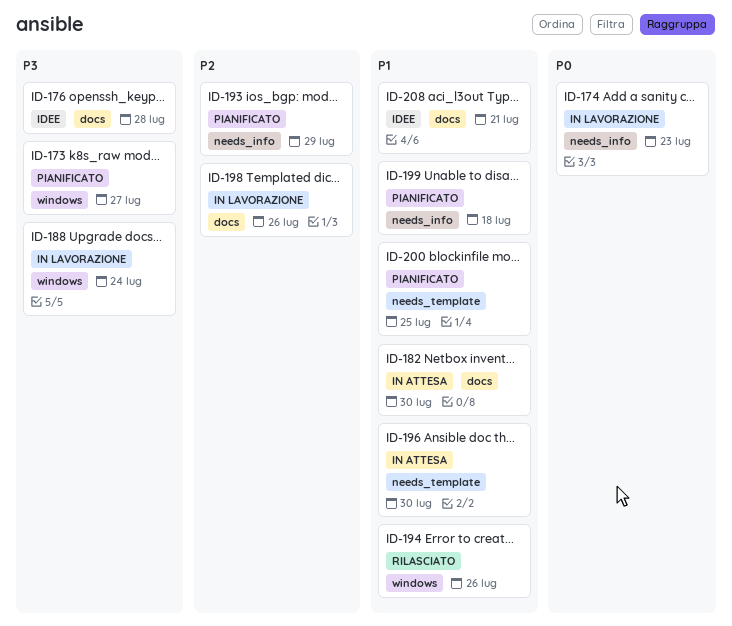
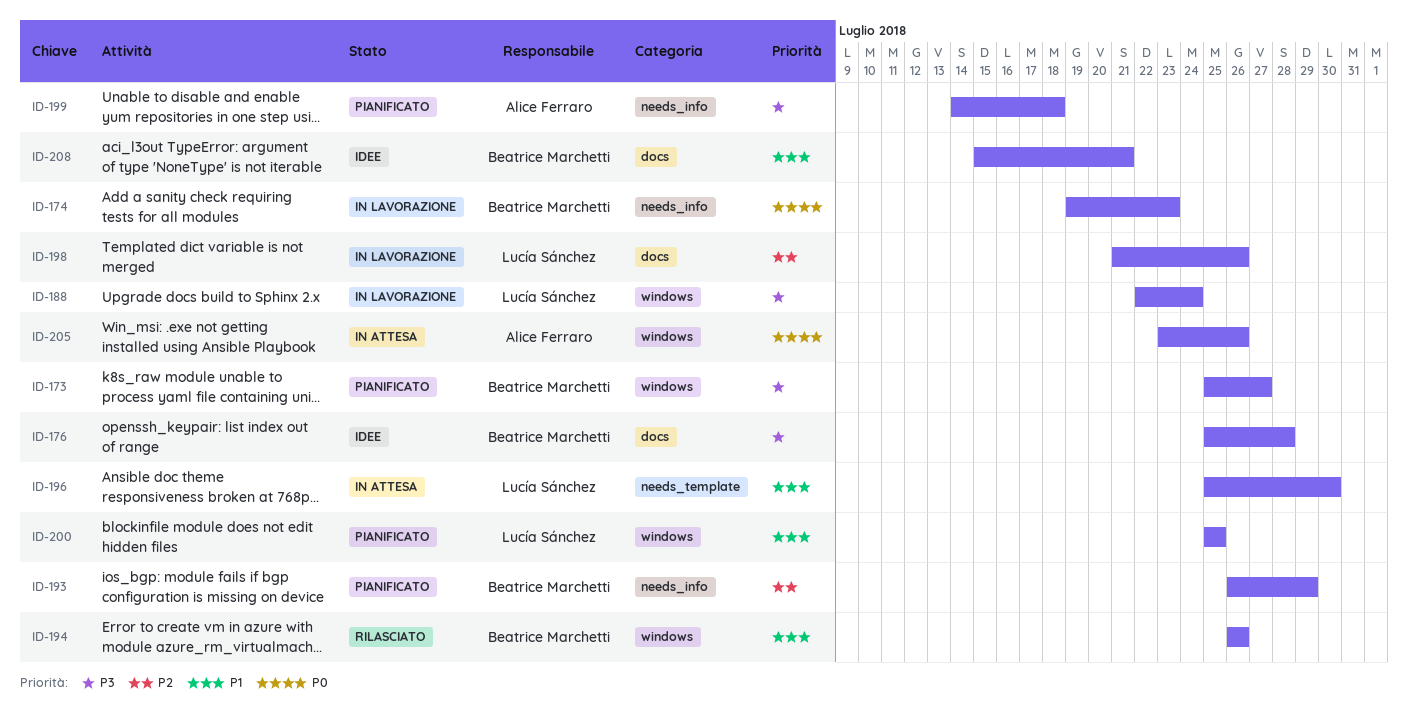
ID-182: present -> none
ID-199, priority: P1 -> P3
ID-200, label: needs_template -> windows
ID-205: none -> present

